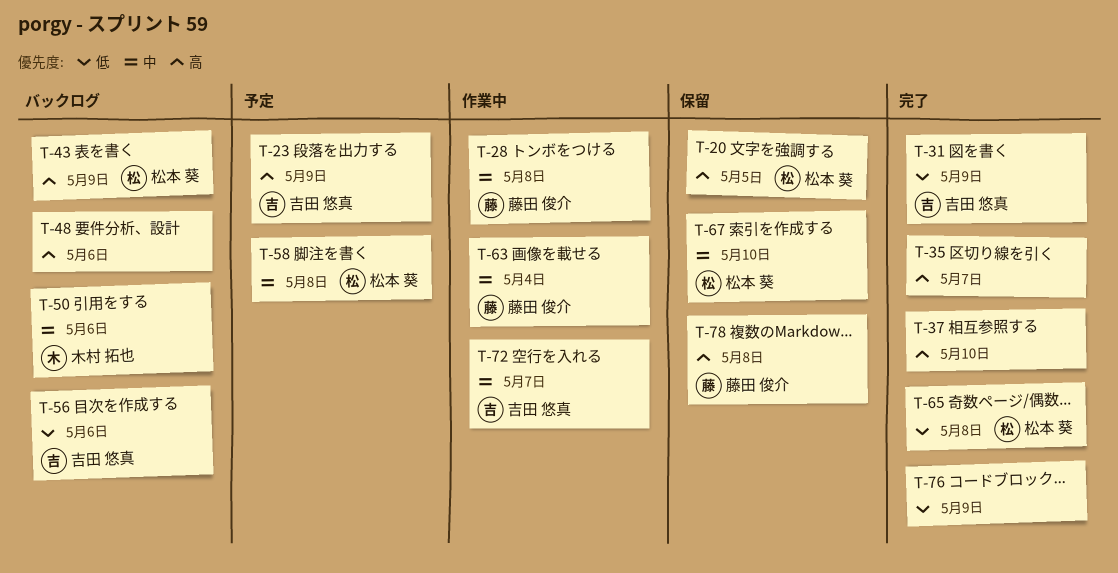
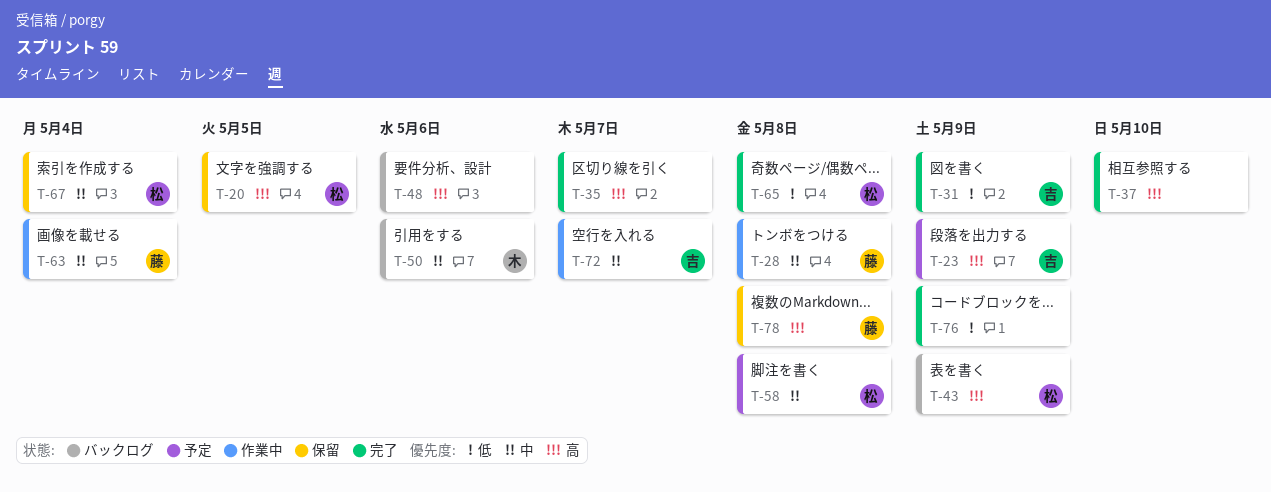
T-56: present -> none
T-67, due: May 10 -> May 4

